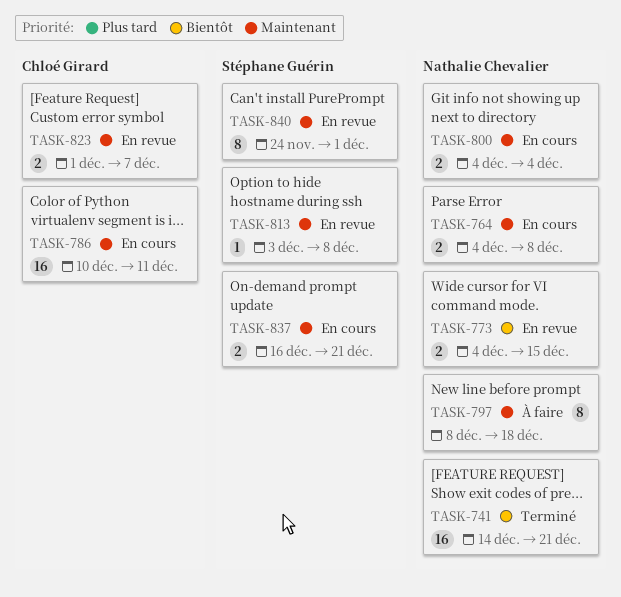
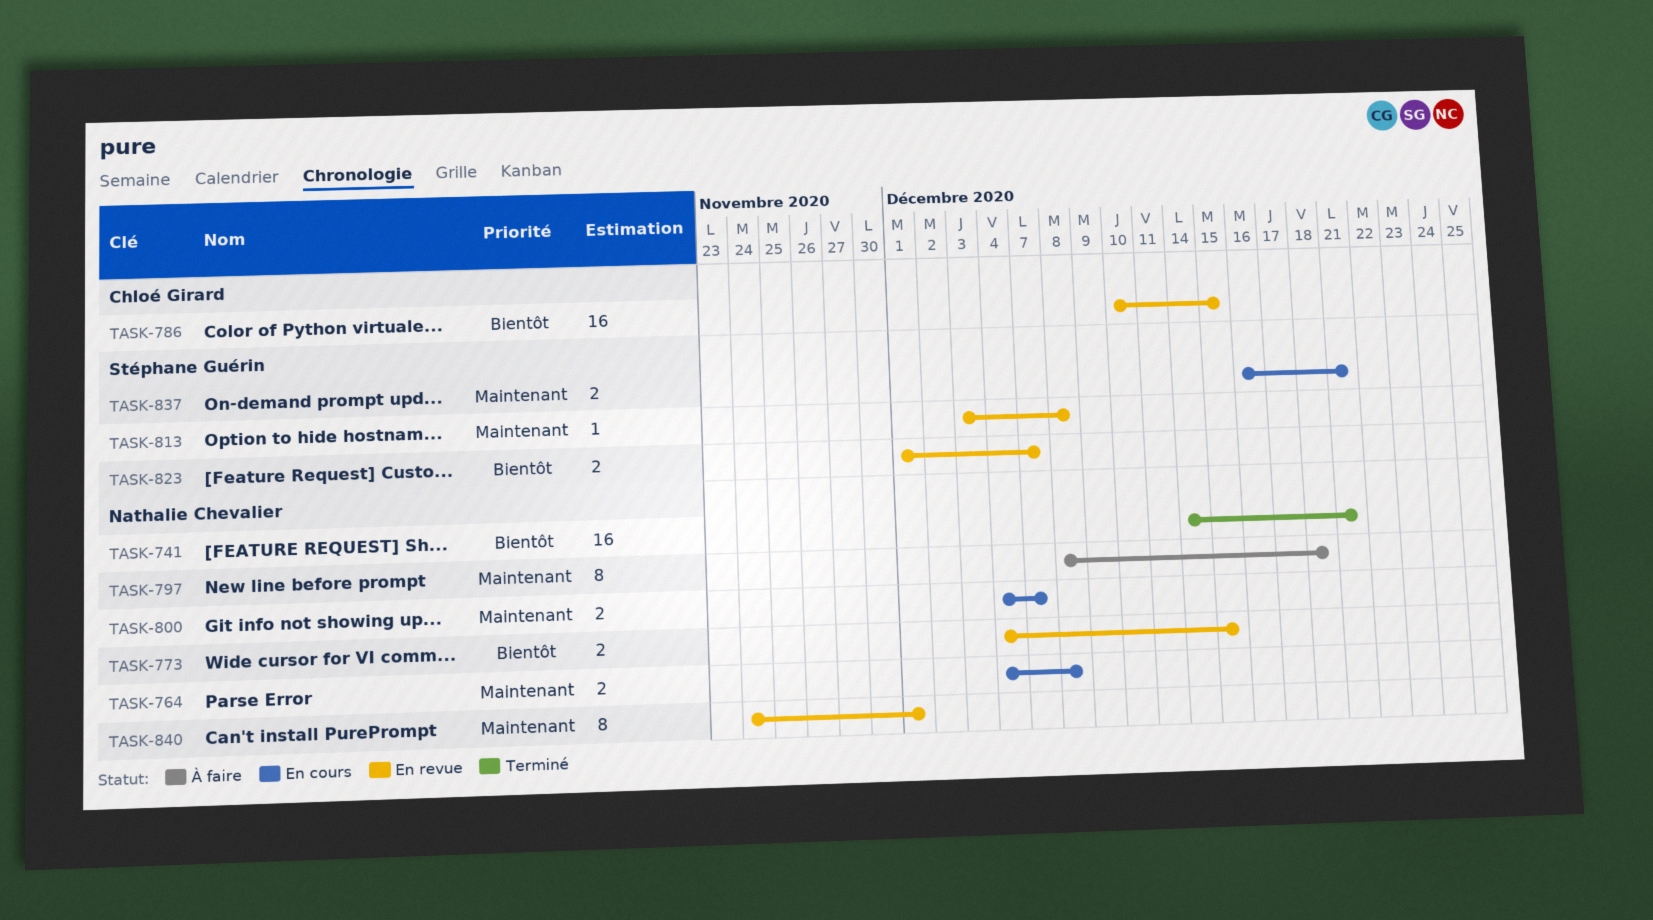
TASK-786, status: En cours -> En revue
TASK-786, priority: Maintenant -> Bientôt
TASK-786, due: Dec 11 -> Dec 15
TASK-800, due: Dec 4 -> Dec 7
TASK-823, owner: Chloé Girard -> Stéphane Guérin
TASK-823, priority: Maintenant -> Bientôt
TASK-840, owner: Stéphane Guérin -> Nathalie Chevalier

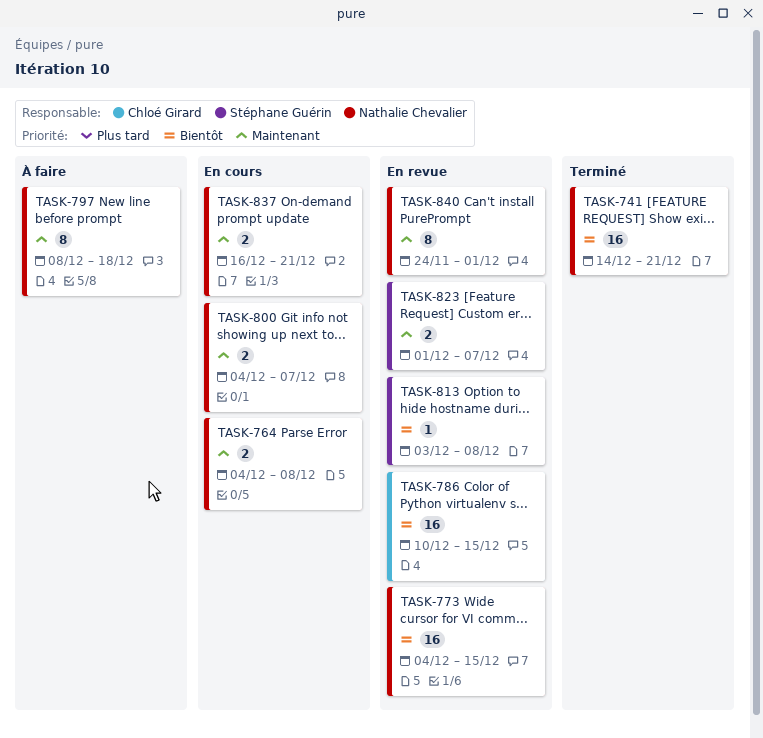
TASK-773, estimate: 2 -> 16
TASK-813, priority: Maintenant -> Bientôt
TASK-823, priority: Bientôt -> Maintenant
TASK-837, owner: Stéphane Guérin -> Nathalie Chevalier

